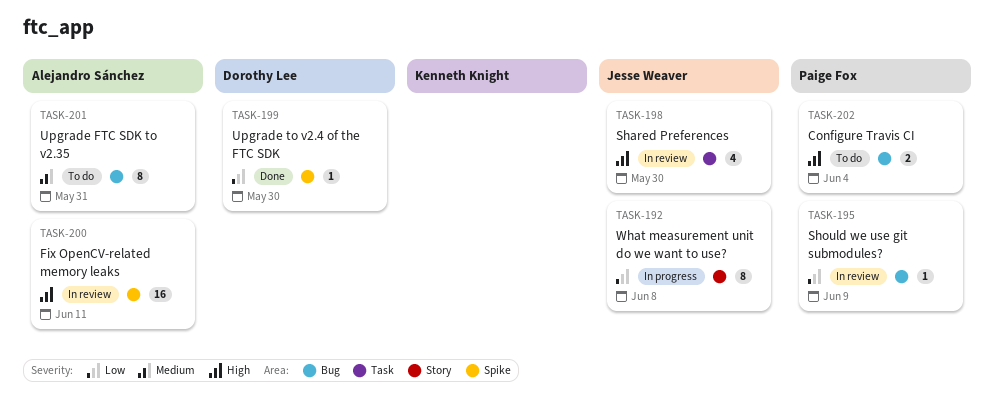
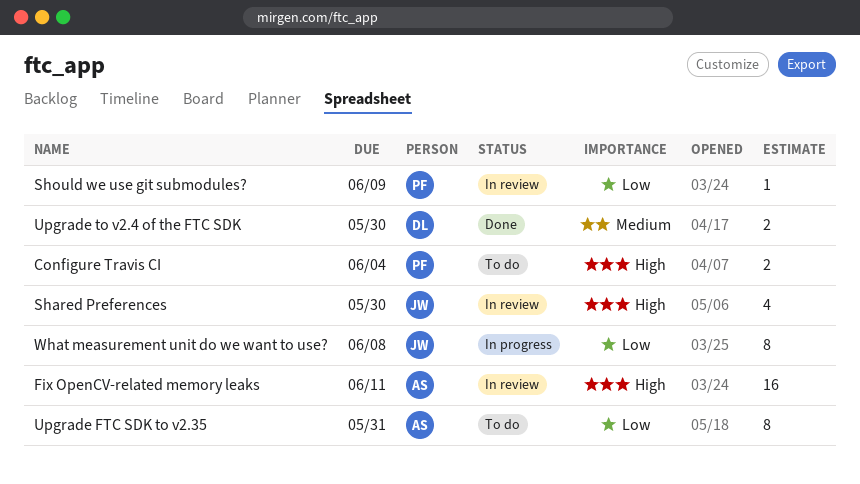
Upgrade FTC SDK to v2.35, priority: Medium -> Low
Upgrade to v2.4 of the FTC SDK, priority: Low -> Medium
Upgrade to v2.4 of the FTC SDK, estimate: 1 -> 2

